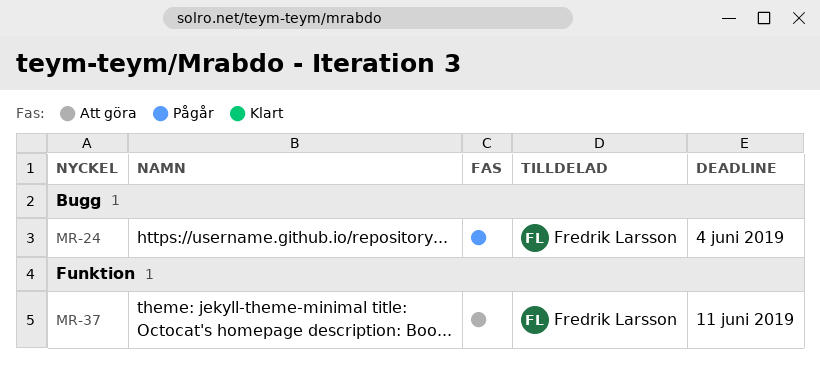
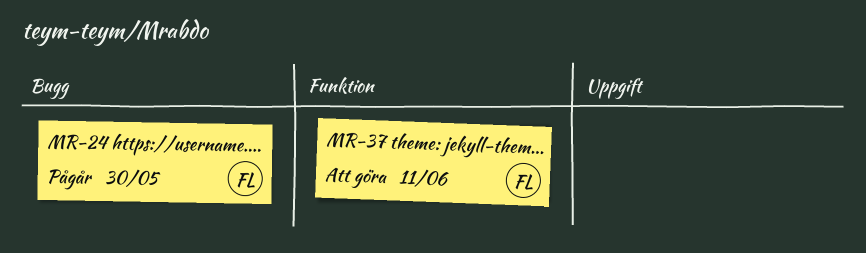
MR-24, due: Jun 4 -> May 30

